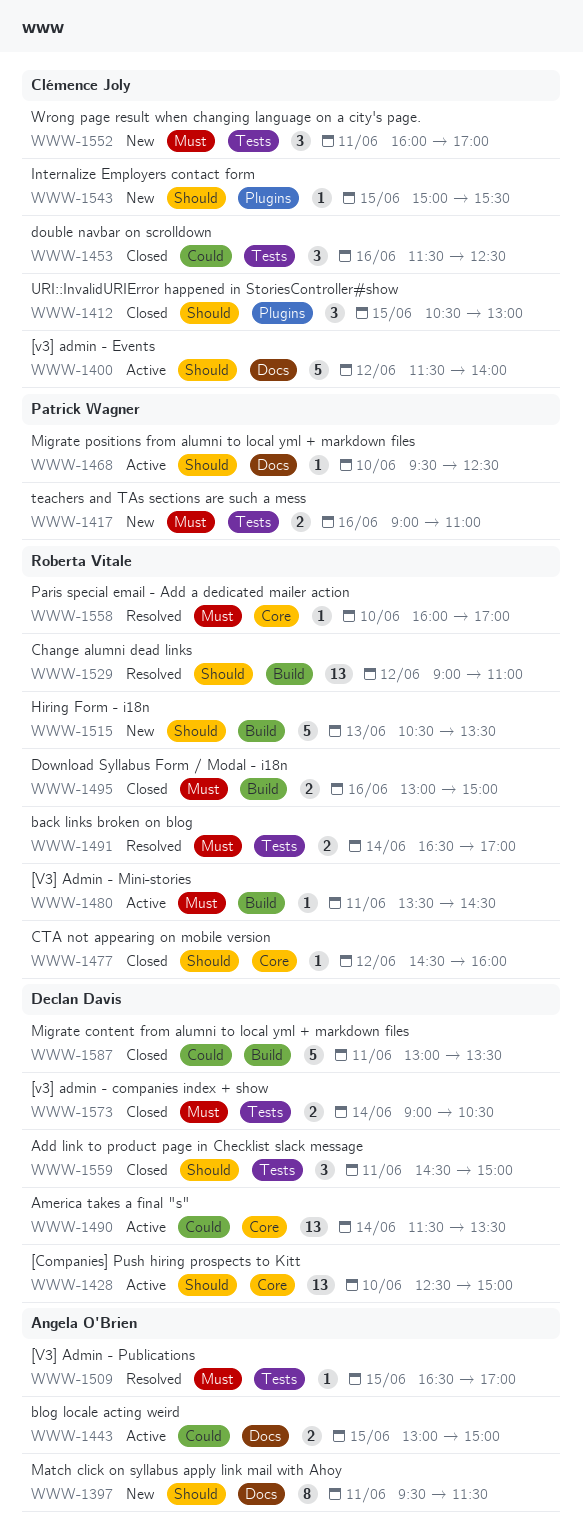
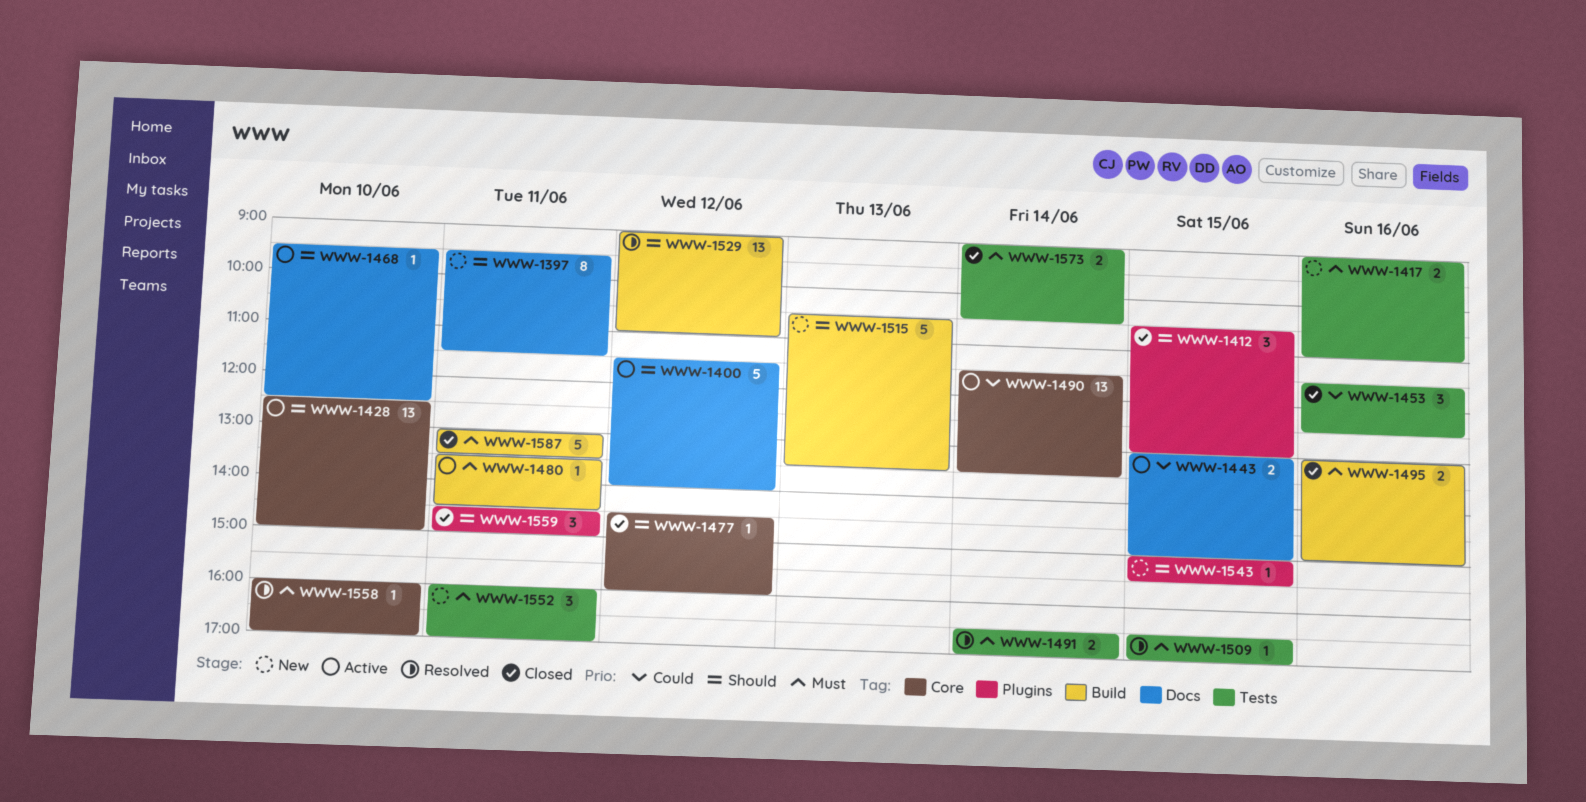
WWW-1559, label: Tests -> Plugins
WWW-1587, priority: Could -> Must

